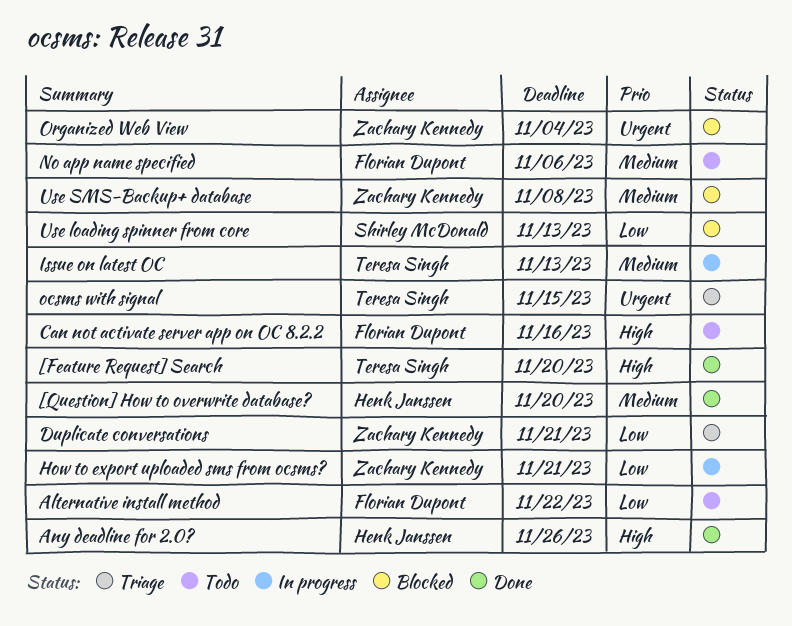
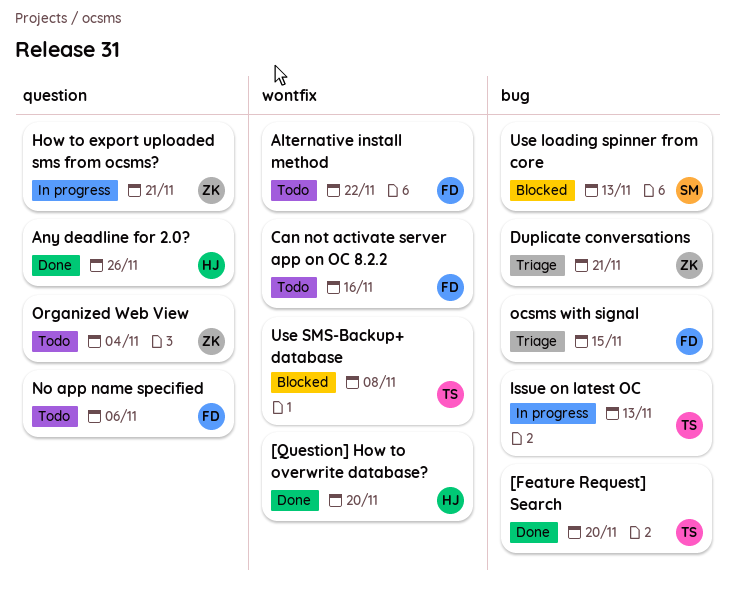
ocsms with signal, owner: Teresa Singh -> Florian Dupont
Organized Web View, status: Blocked -> Todo
Use SMS-Backup+ database, owner: Zachary Kennedy -> Teresa Singh

